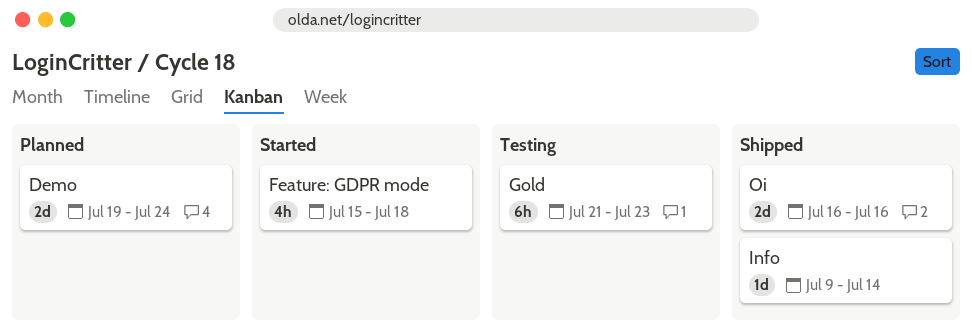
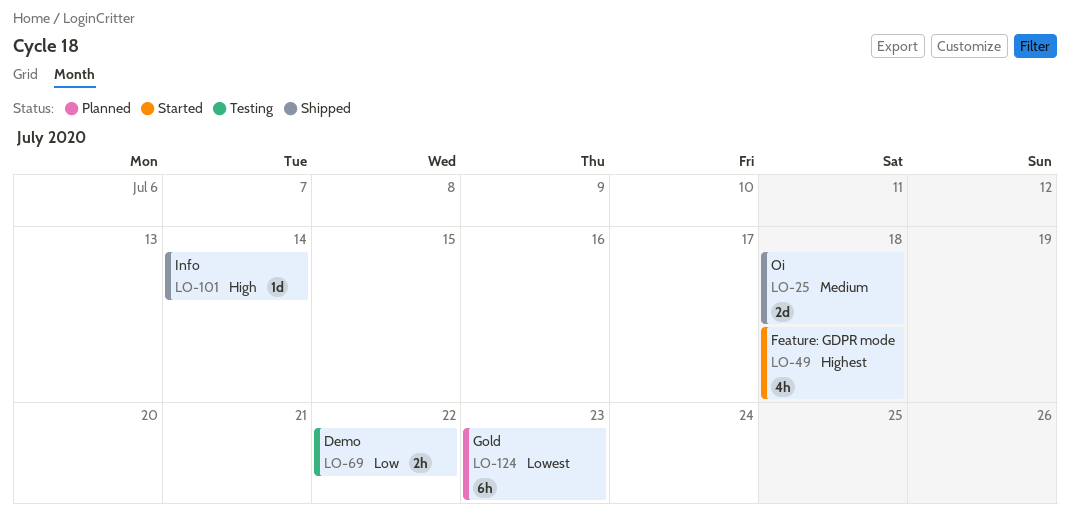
Demo, status: Planned -> Testing
Demo, estimate: 2d -> 2h
Demo, due: Jul 24 -> Jul 22
Gold, status: Testing -> Planned
Oi, due: Jul 16 -> Jul 18

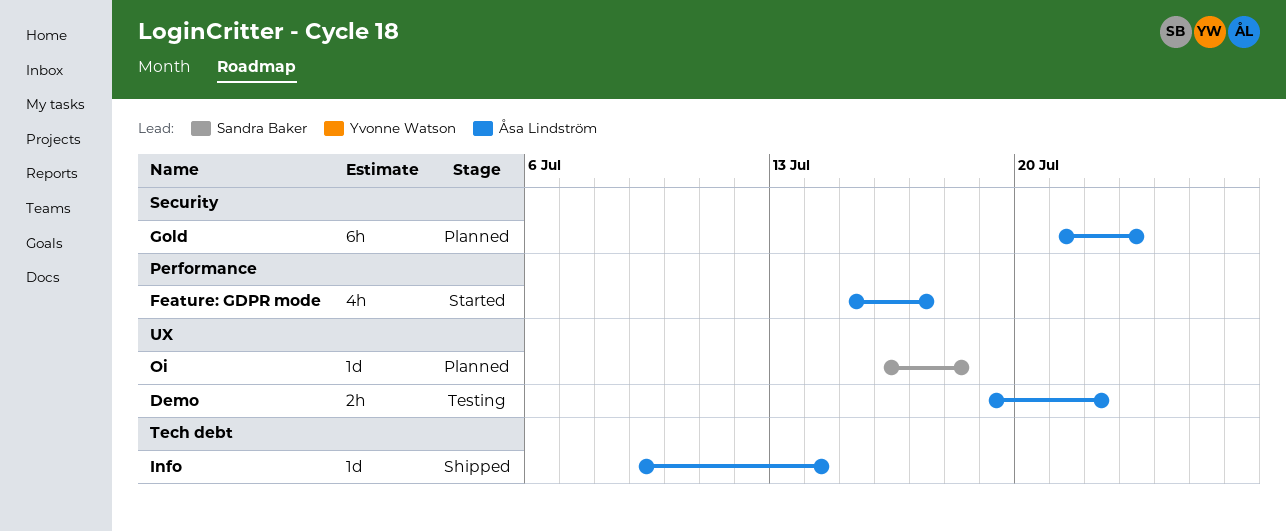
Feature: GDPR mode, due: Jul 18 -> Jul 17
Oi, status: Shipped -> Planned
Oi, estimate: 2d -> 1d

